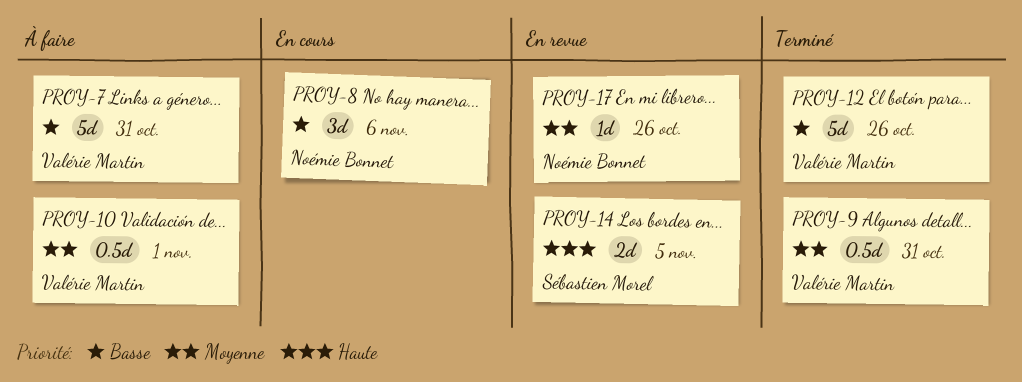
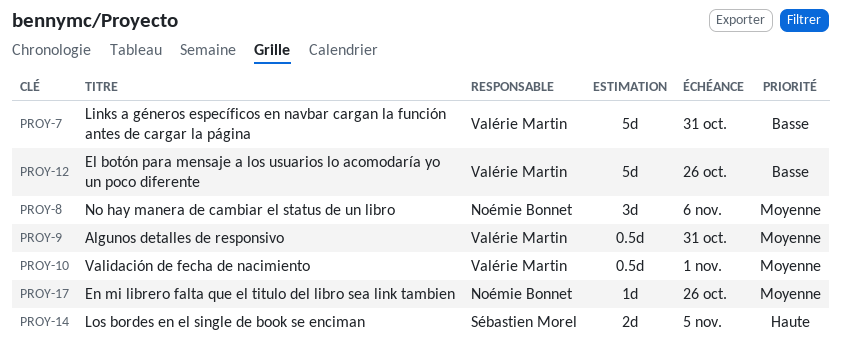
PROY-8, priority: Basse -> Moyenne

